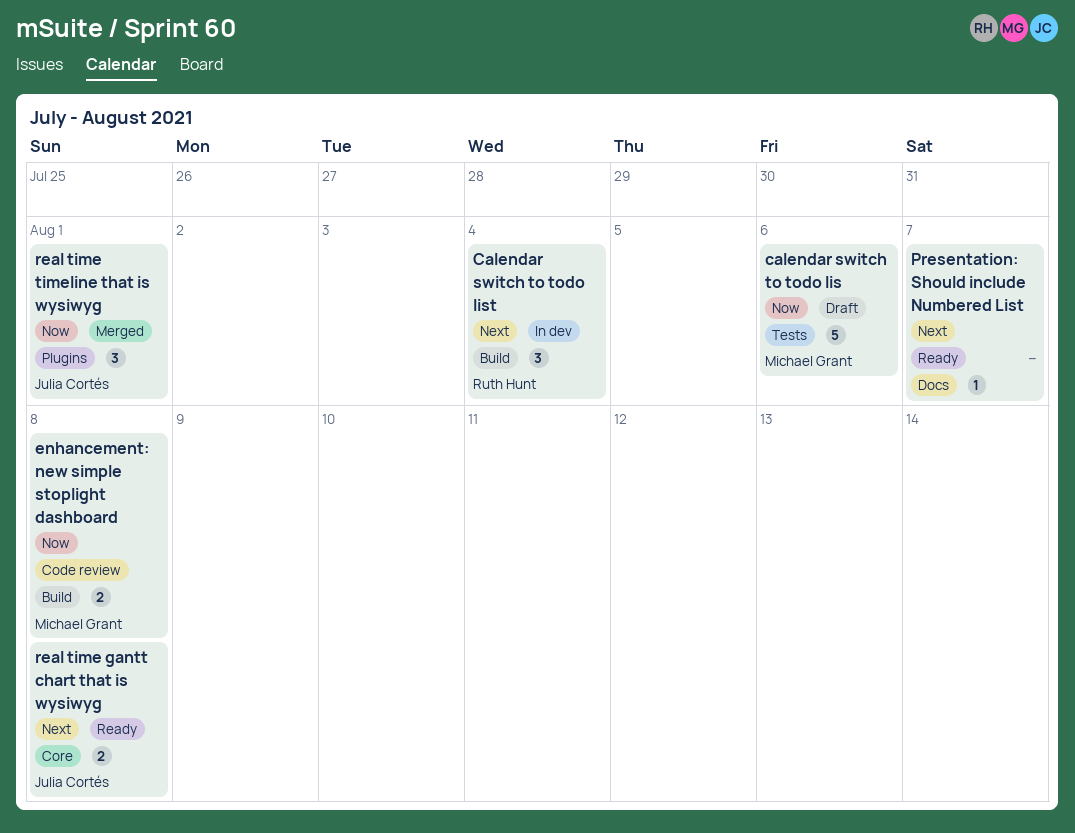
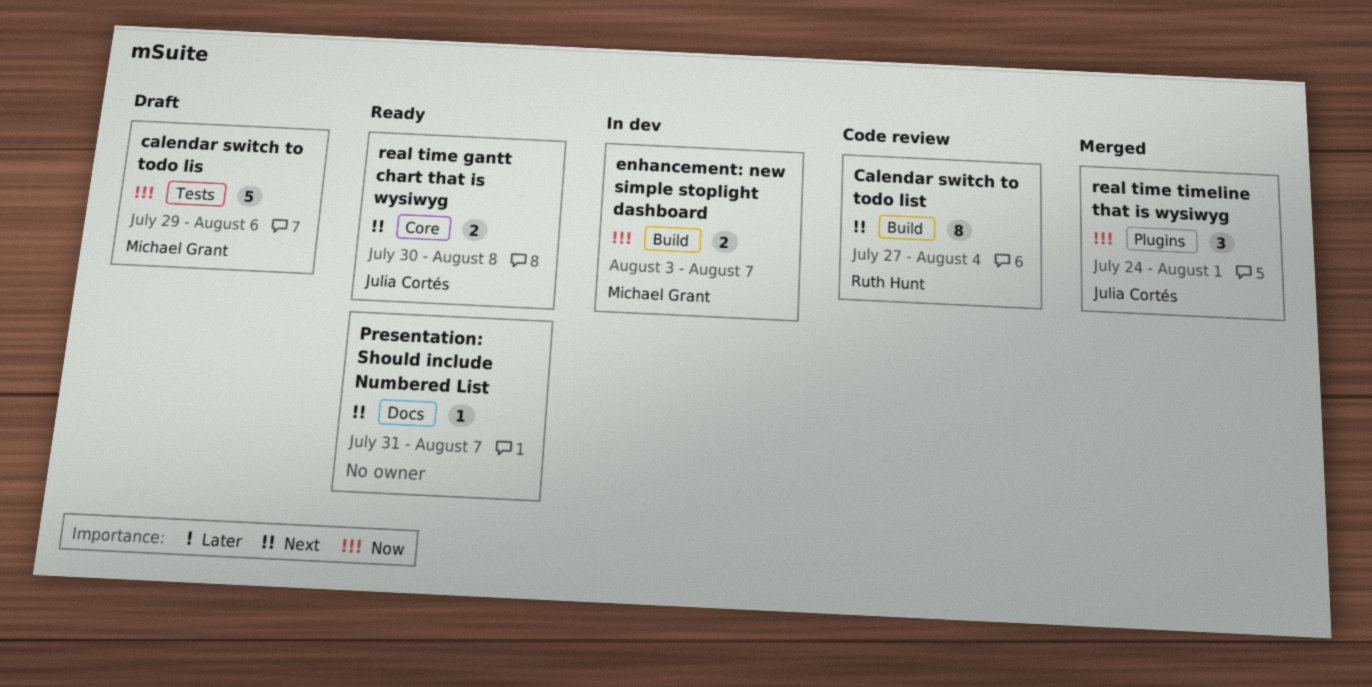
Calendar switch to todo list, status: In dev -> Code review
Calendar switch to todo list, estimate: 3 -> 8
enhancement: new simple stoplight dashboard, status: Code review -> In dev
enhancement: new simple stoplight dashboard, due: Aug 8 -> Aug 7

